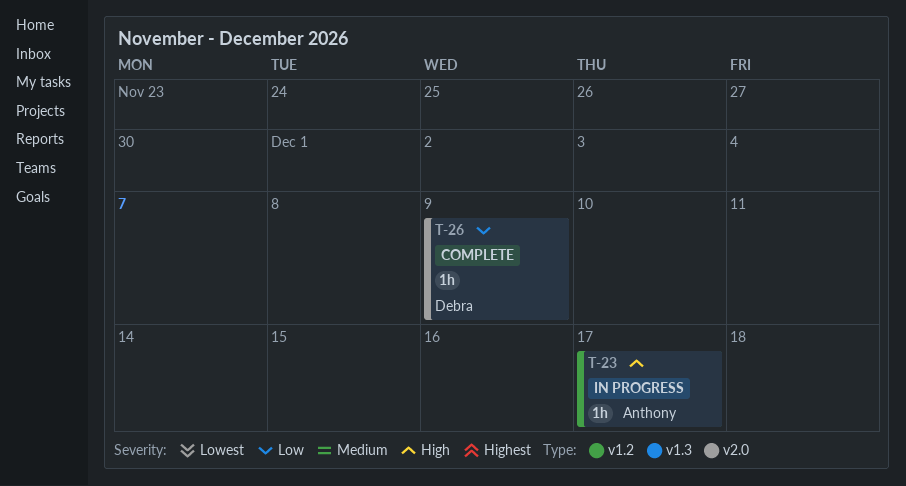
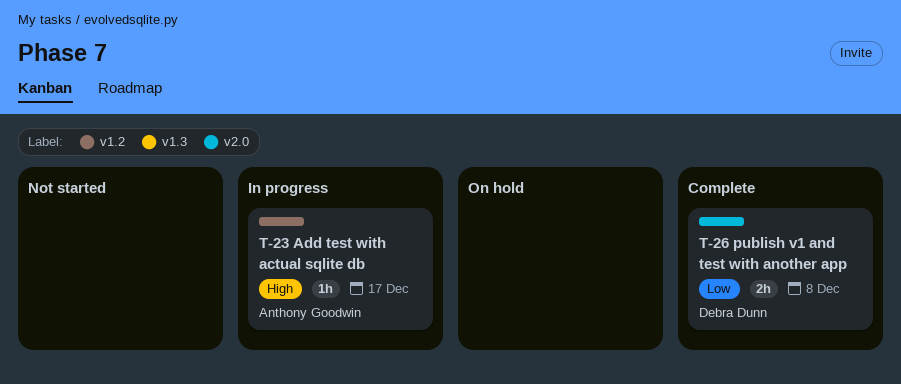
T-26, estimate: 1h -> 2h
T-26, due: Dec 9 -> Dec 8

